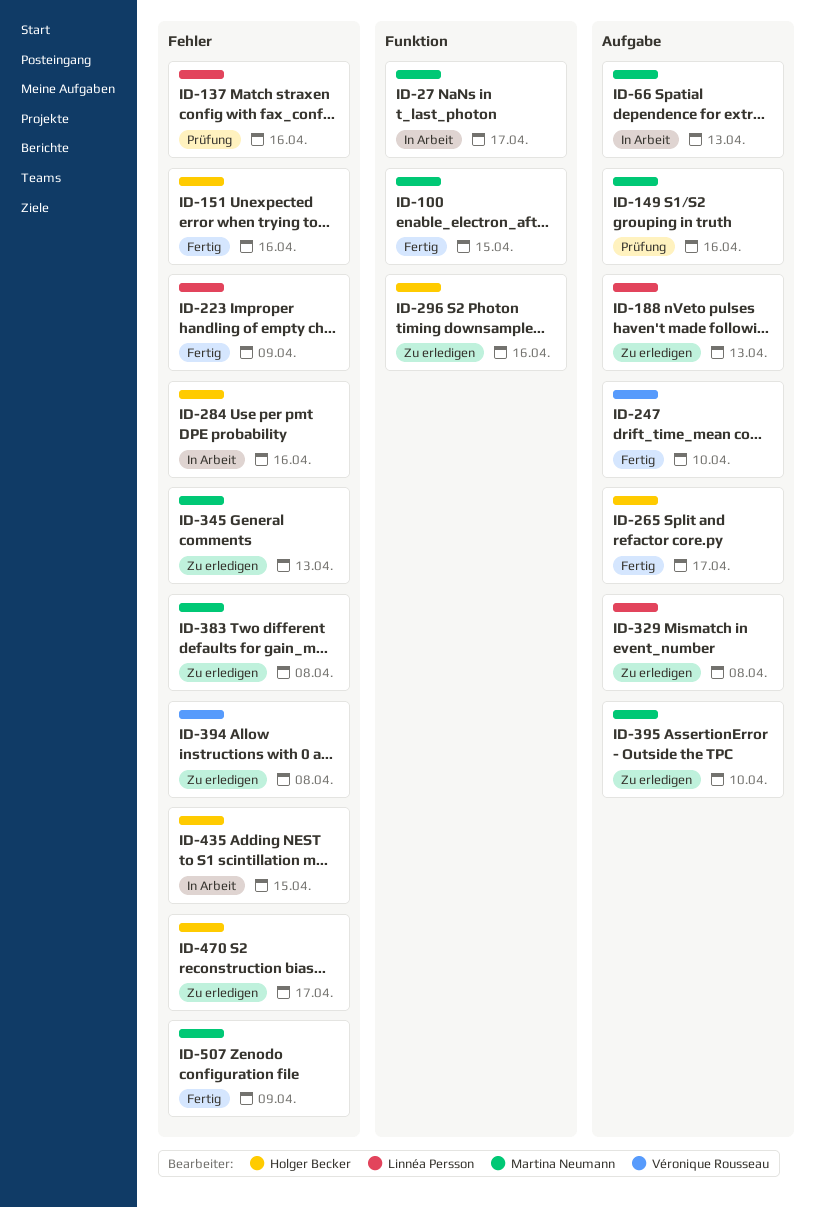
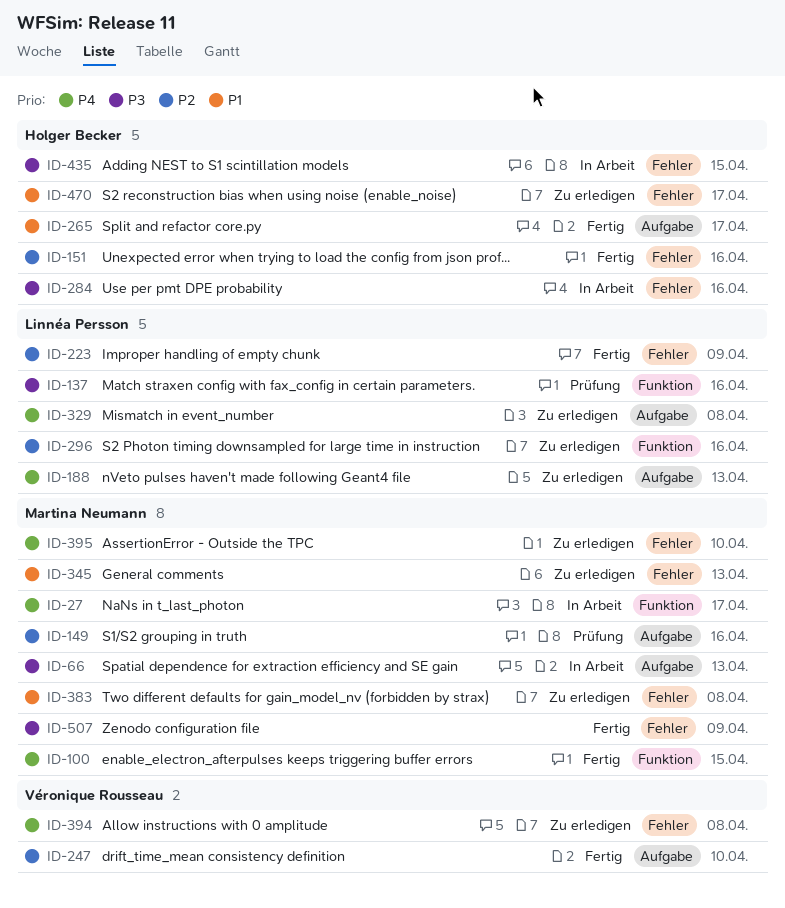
ID-137, label: Fehler -> Funktion
ID-296, owner: Holger Becker -> Linnéa Persson
ID-395, label: Aufgabe -> Fehler

